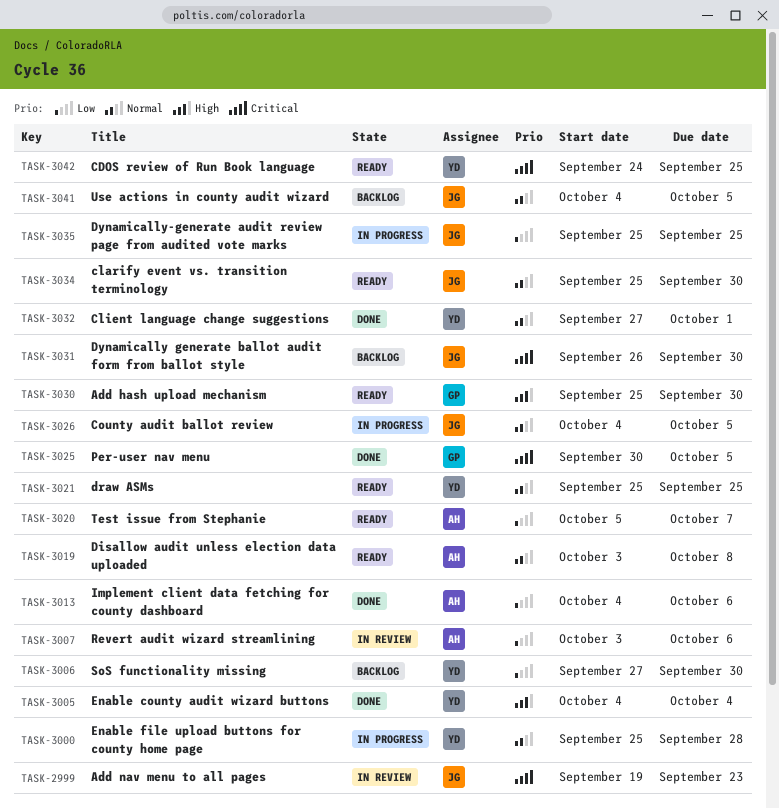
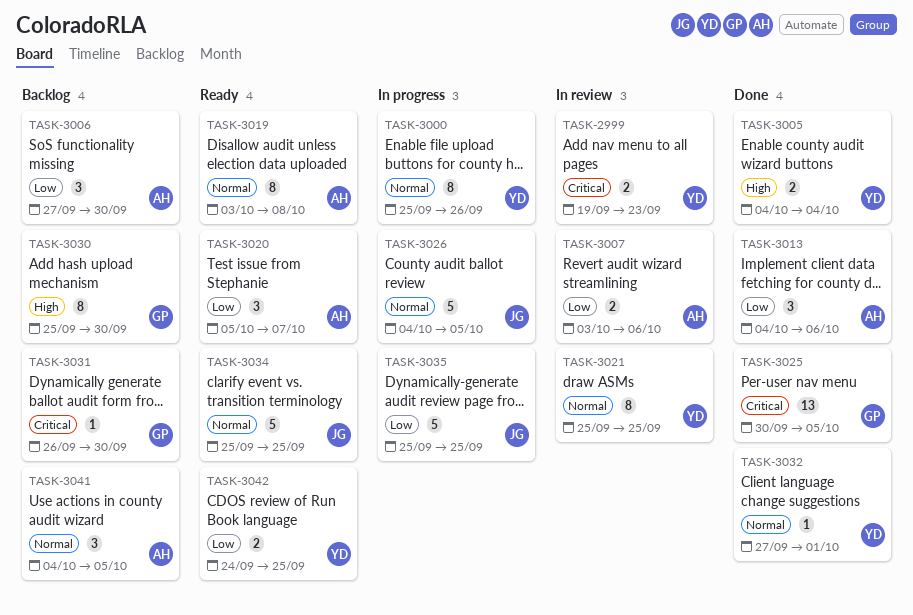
TASK-2999, owner: JG -> YD
TASK-3000, due: Sep 28 -> Sep 26
TASK-3006, owner: YD -> AH
TASK-3021, status: Ready -> In review
TASK-3030, status: Ready -> Backlog
TASK-3031, owner: JG -> GP
TASK-3034, due: Sep 30 -> Sep 25
TASK-3041, owner: JG -> AH
TASK-3042, priority: Critical -> Low

